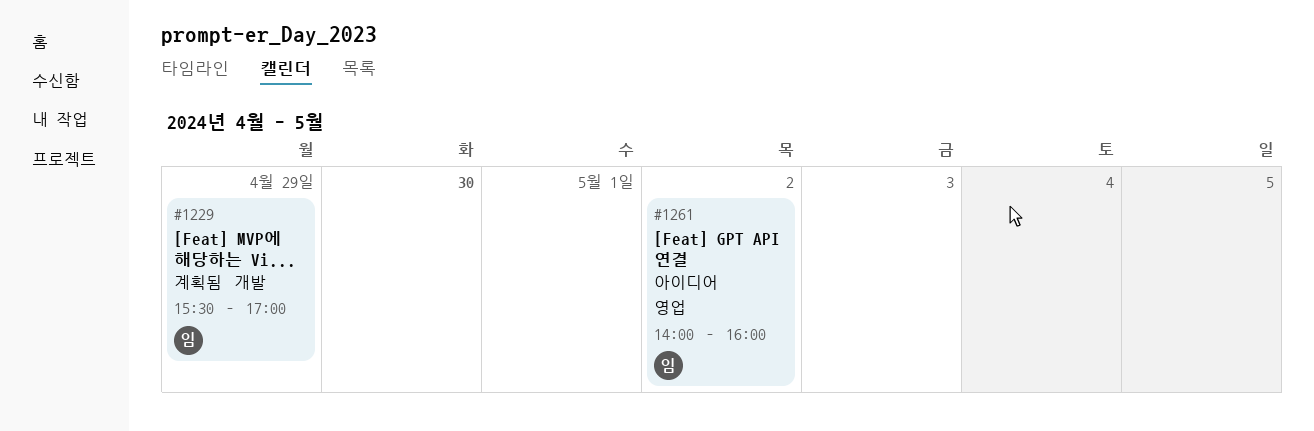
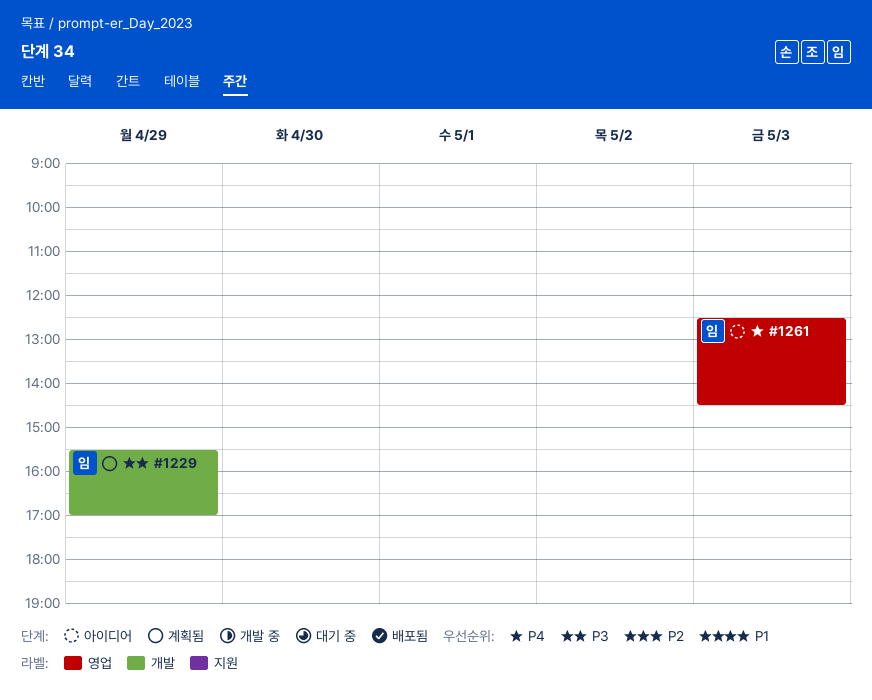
#1261, day: May 2 -> May 3
#1261, begins: 14:00 -> 12:30
#1261, ends: 16:00 -> 14:30

